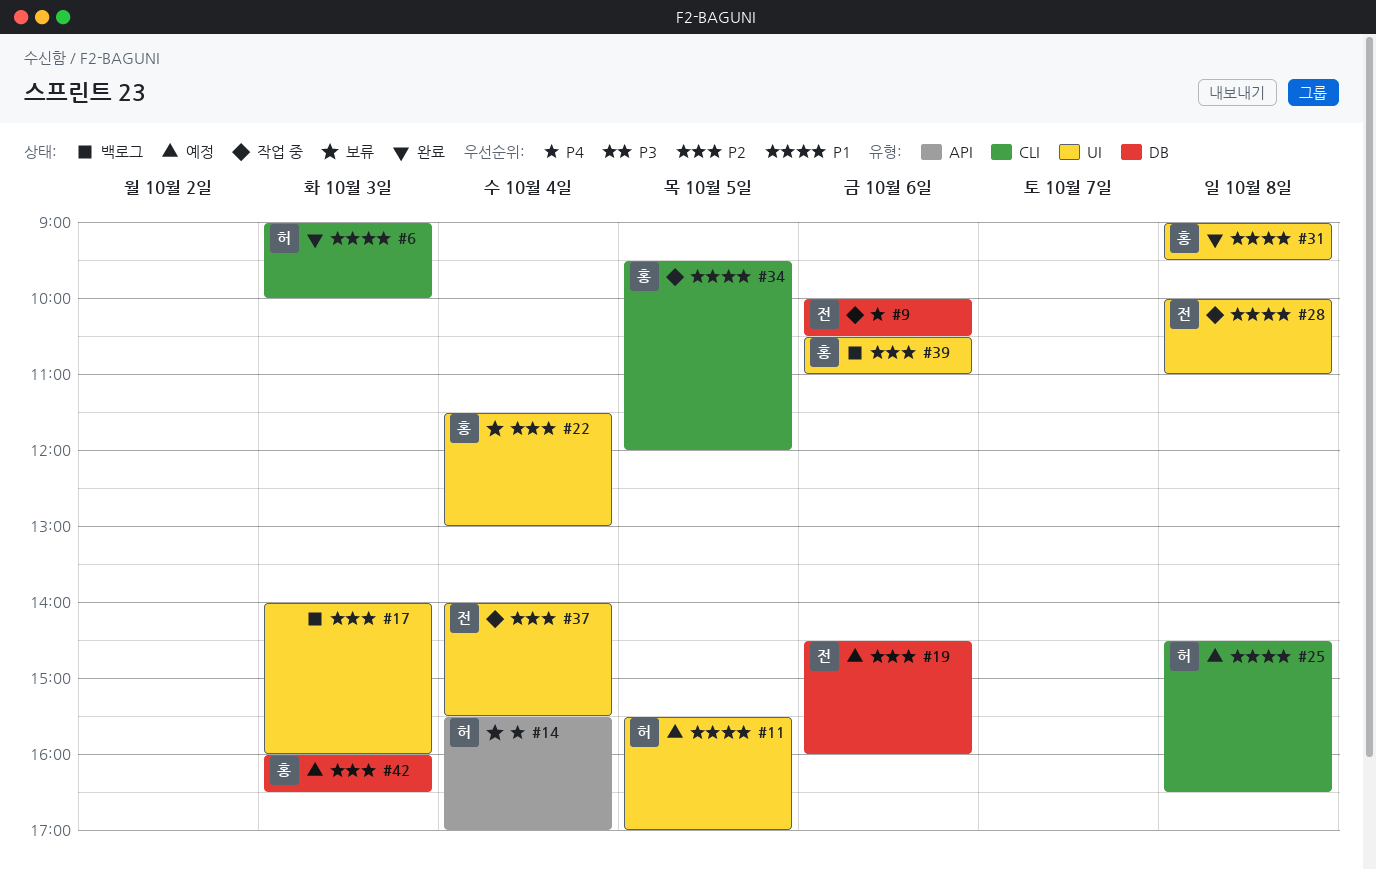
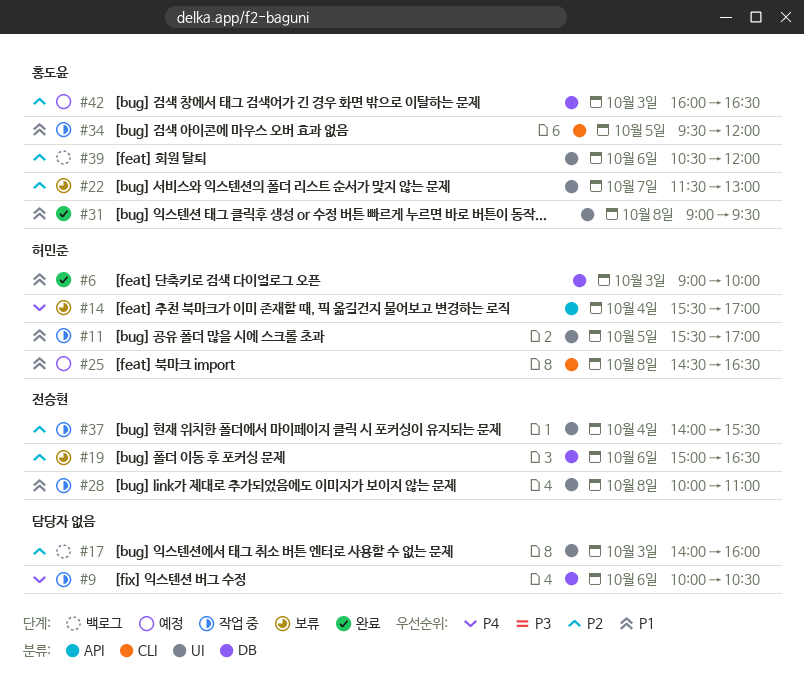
#6, label: CLI -> DB
#9, owner: 전승현 -> none
#11, status: 예정 -> 작업 중
#19, status: 예정 -> 보류
#19, begins: 14:30 -> 15:00
#19, ends: 16:00 -> 16:30
#22, day: Oct 4 -> Oct 7
#39, ends: 11:00 -> 12:00

